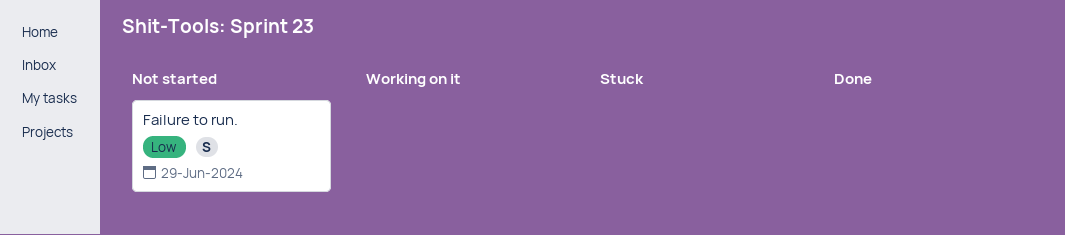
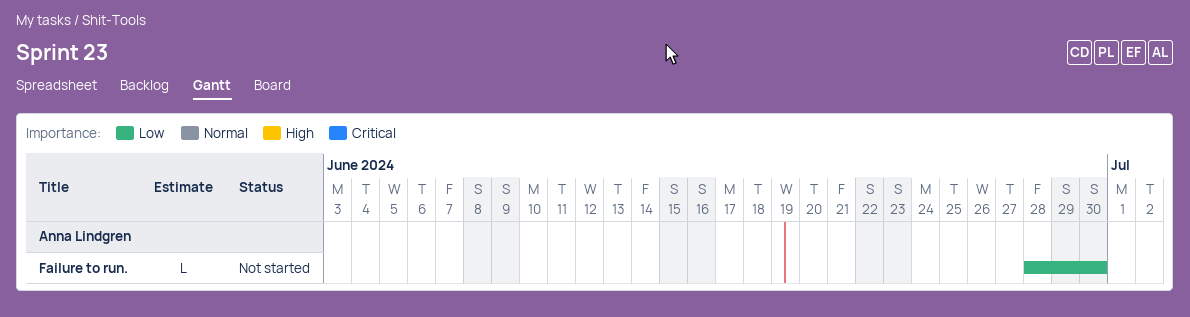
Failure to run., estimate: S -> L
Failure to run., due: Jun 29 -> Jun 30

